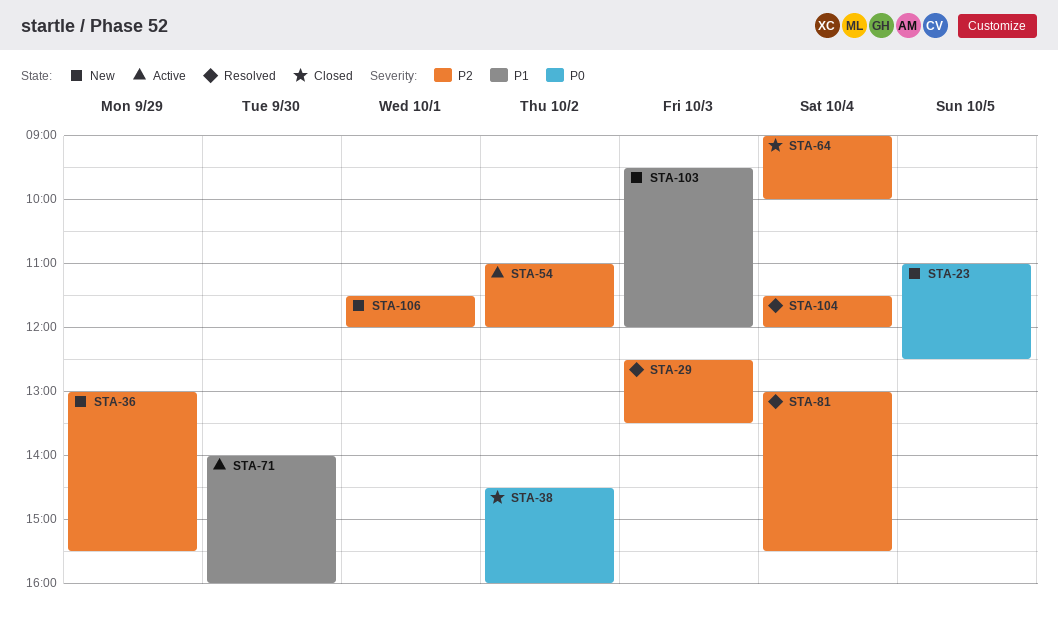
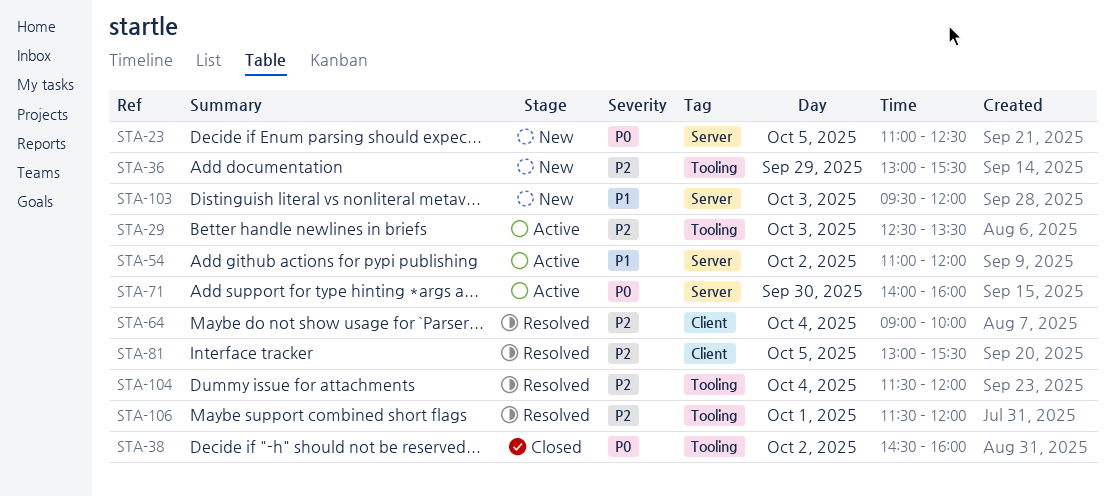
STA-29, status: Resolved -> Active
STA-54, priority: P2 -> P1
STA-64, status: Closed -> Resolved
STA-71, priority: P1 -> P0
STA-81, day: Oct 4 -> Oct 5
STA-106, status: New -> Resolved

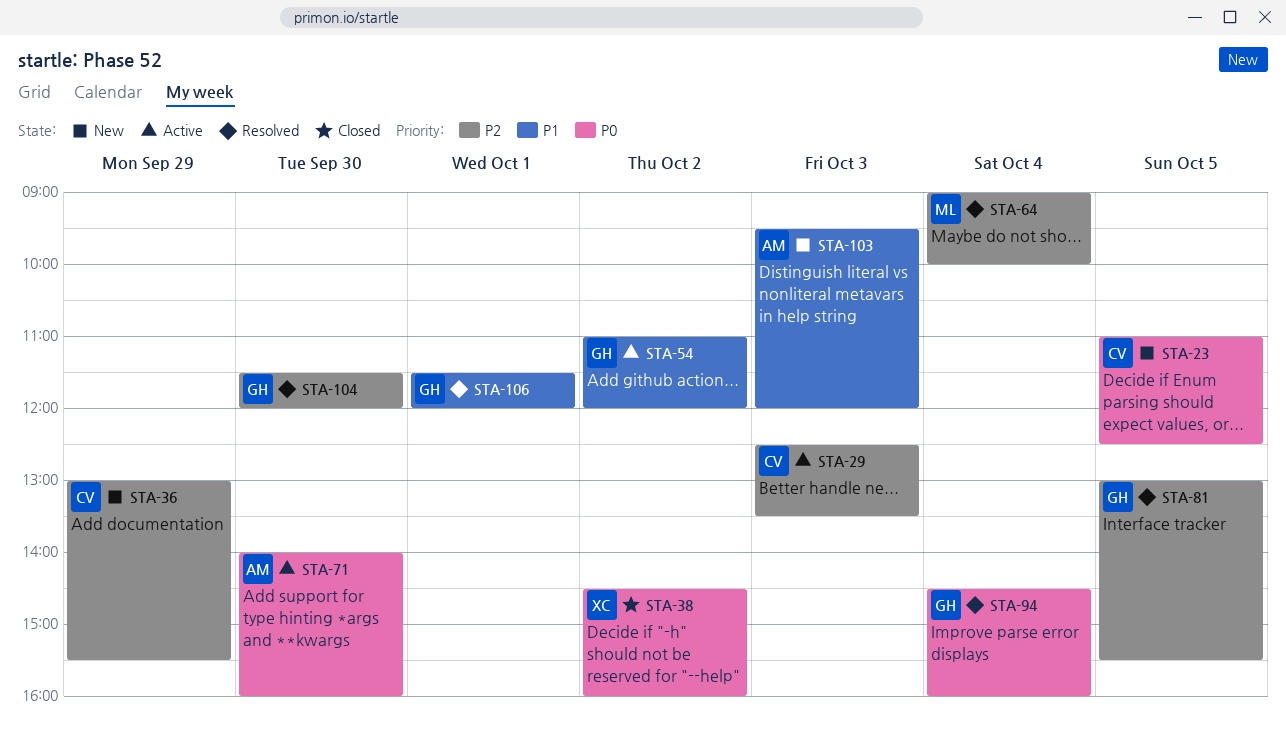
STA-94: none -> present
STA-104, day: Oct 4 -> Sep 30
STA-106, priority: P2 -> P1

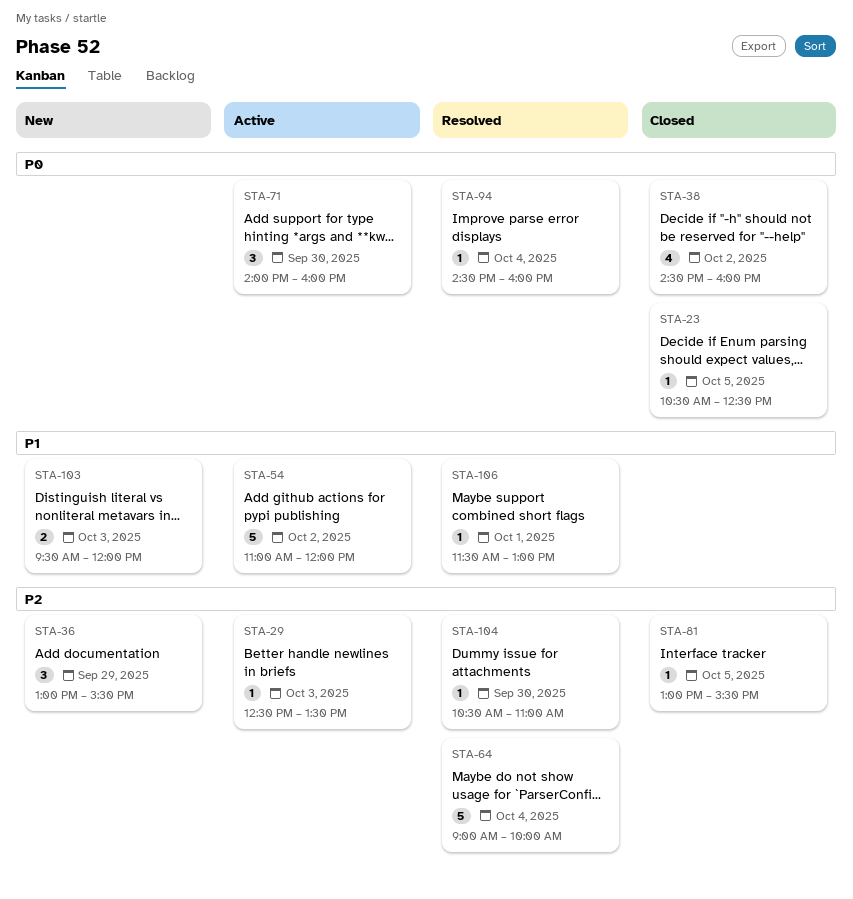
STA-23, status: New -> Closed
STA-23, begins: 11:00 -> 10:30
STA-81, status: Resolved -> Closed
STA-104, begins: 11:30 -> 10:30
STA-104, ends: 12:00 -> 11:00
STA-106, ends: 12:00 -> 13:00

